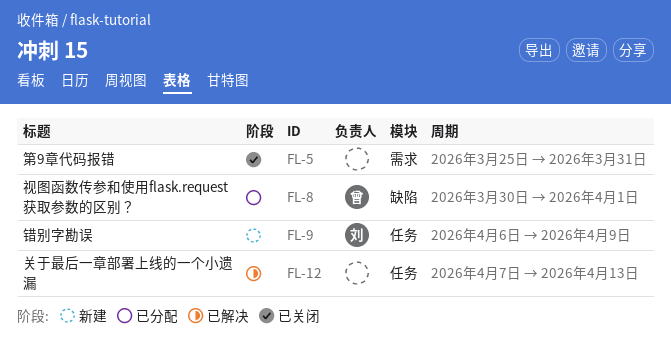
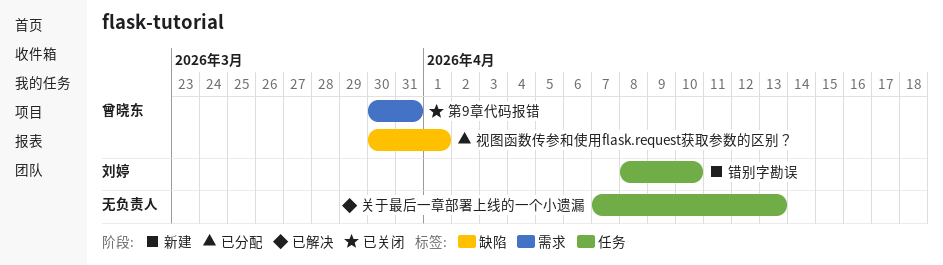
第9章代码报错, owner: none -> 曾晓东
第9章代码报错, start: Mar 25 -> Mar 30
错别字勘误, start: Apr 6 -> Apr 8
错别字勘误, due: Apr 9 -> Apr 10

